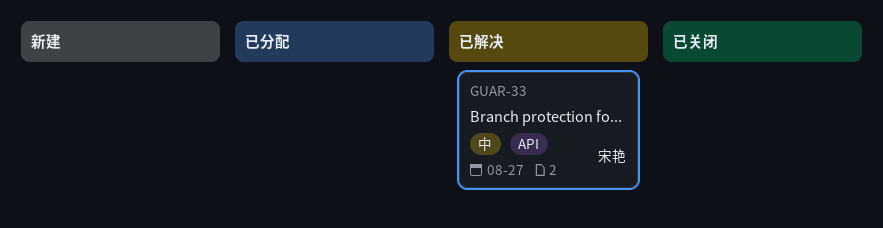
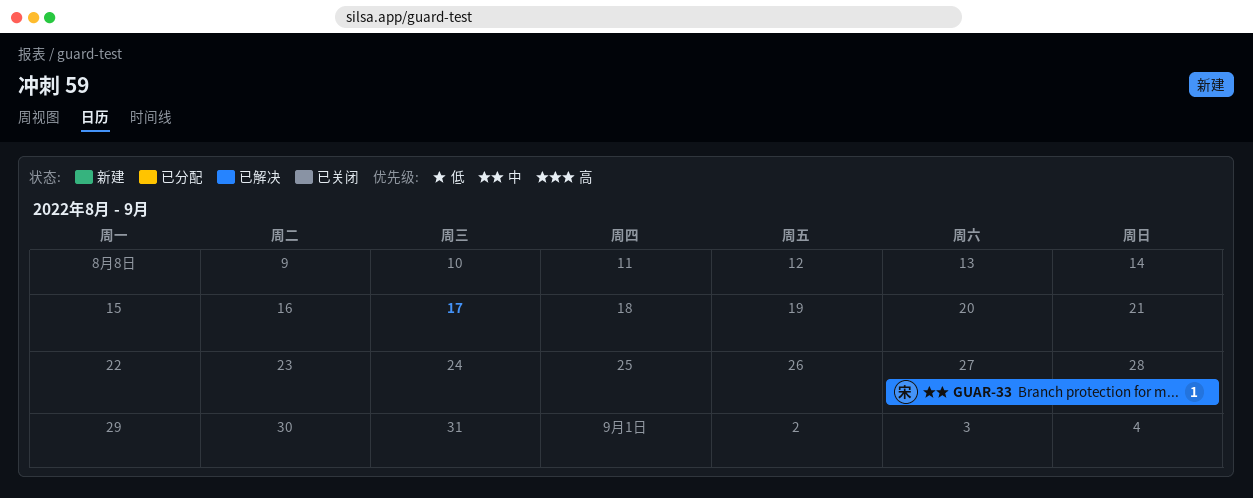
GUAR-33, due: Aug 27 -> Aug 28

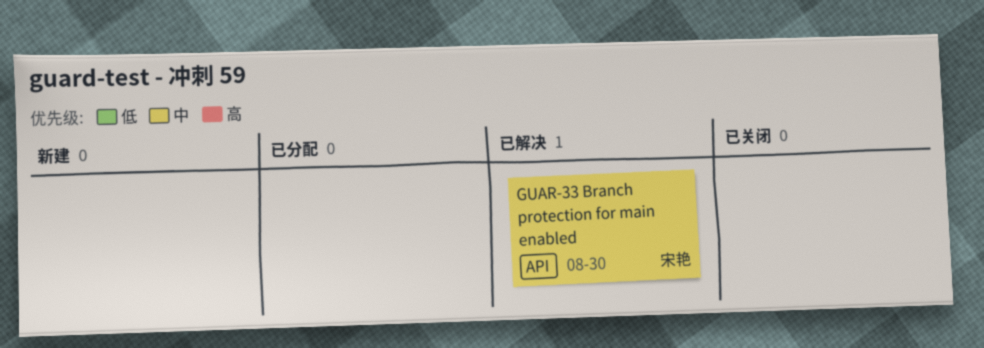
GUAR-33, due: Aug 28 -> Aug 30

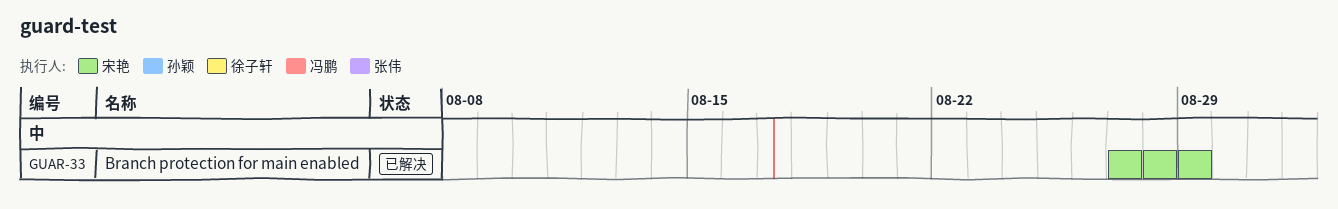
GUAR-33, due: Aug 30 -> Aug 29

